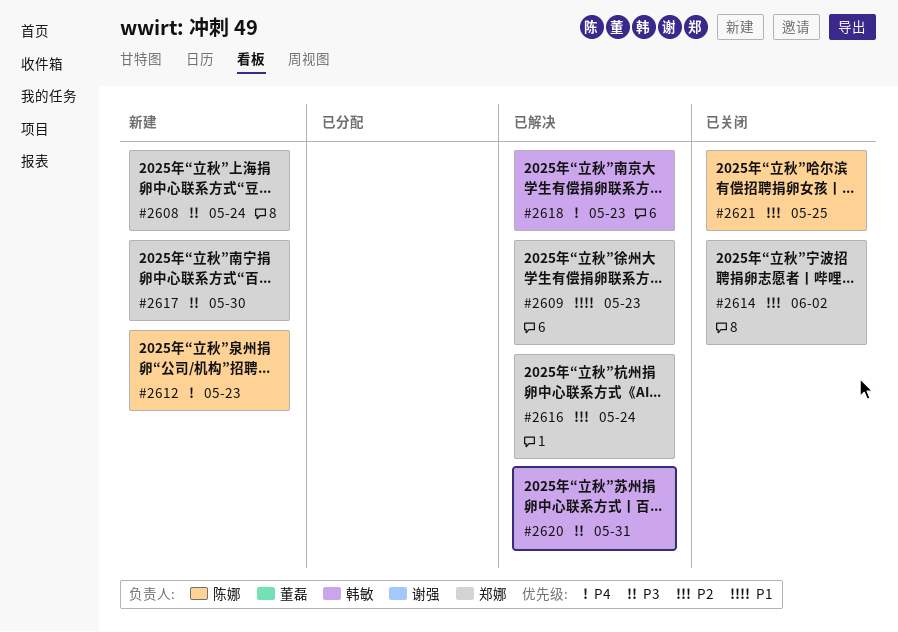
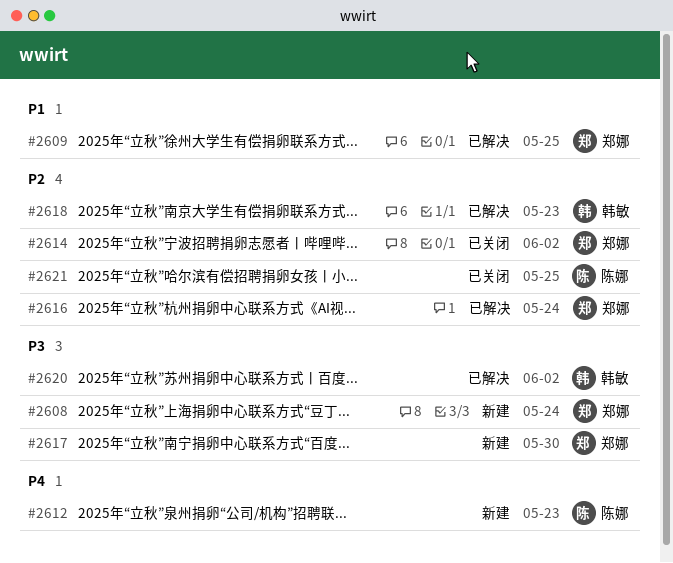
#2609, due: May 23 -> May 25
#2618, priority: P4 -> P2
#2620, due: May 31 -> Jun 2

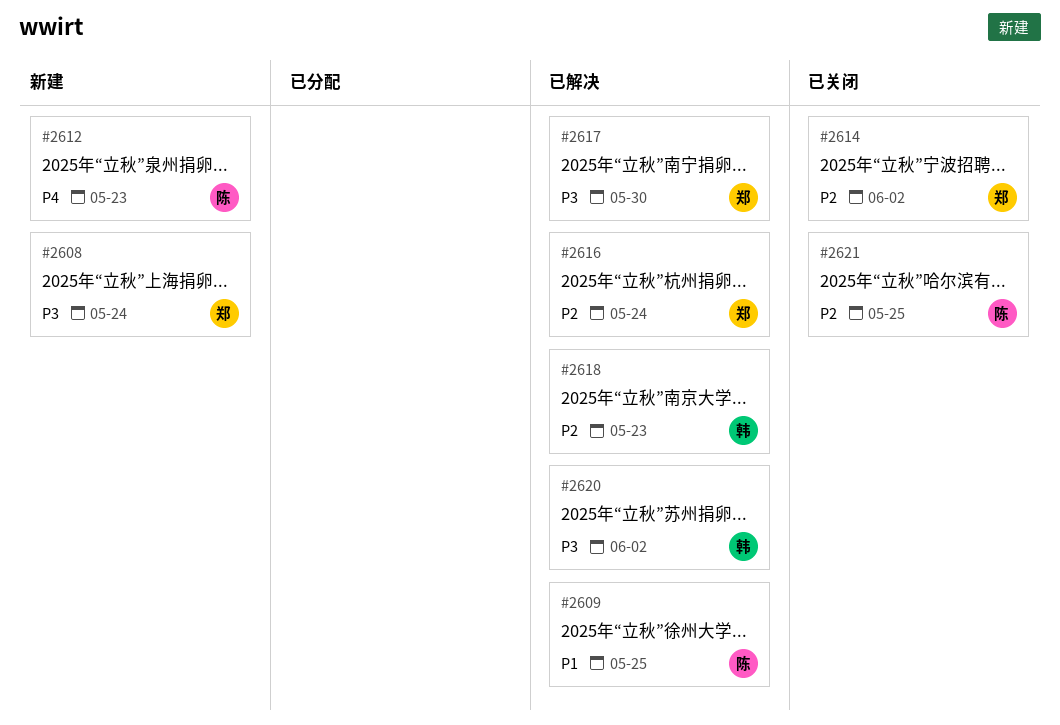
#2609, owner: 郑娜 -> 陈娜
#2617, status: 新建 -> 已解决

